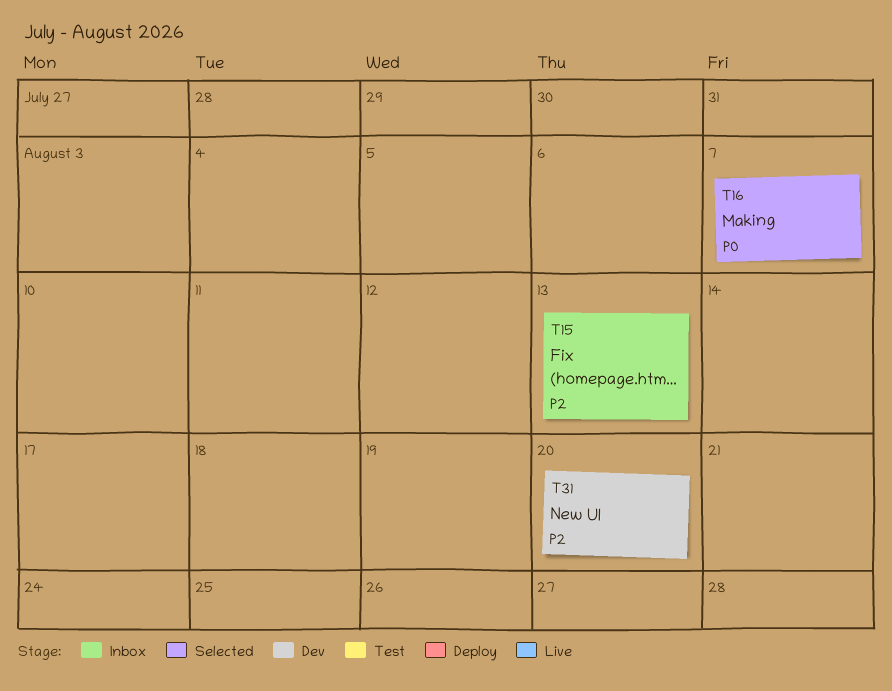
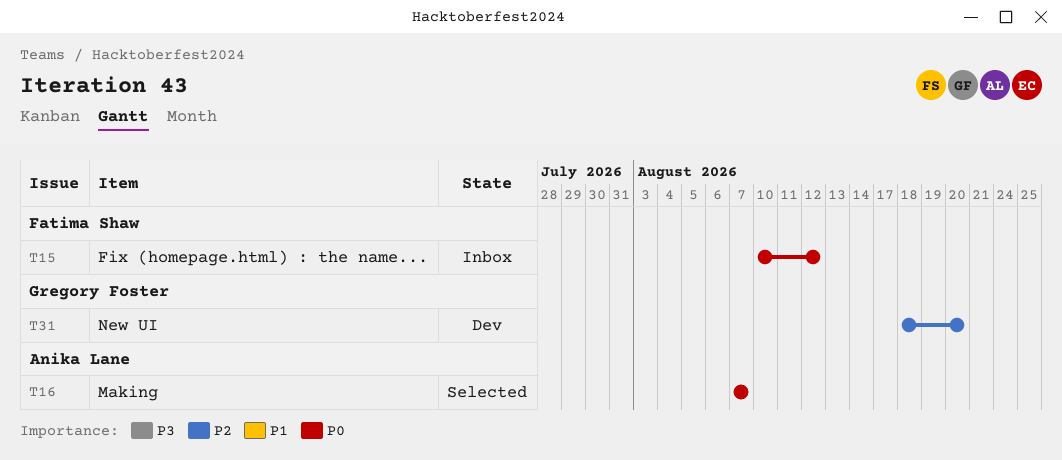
T15, priority: P2 -> P0
T15, due: Aug 13 -> Aug 12

